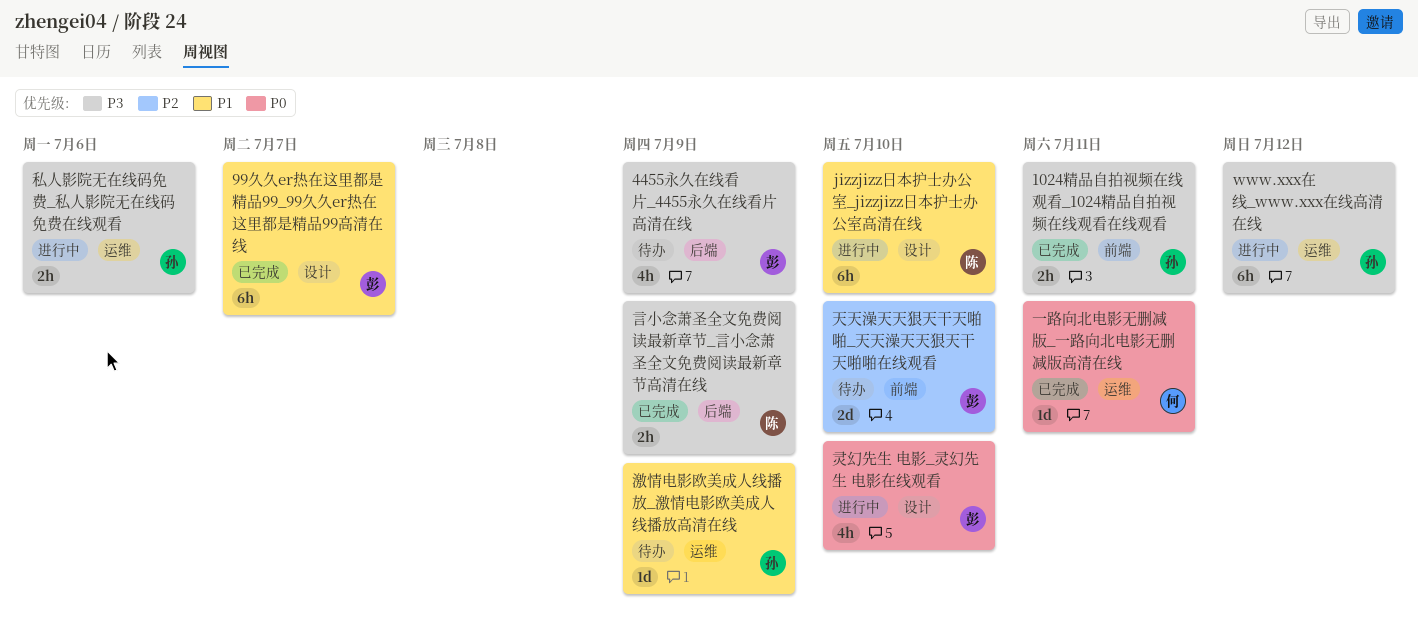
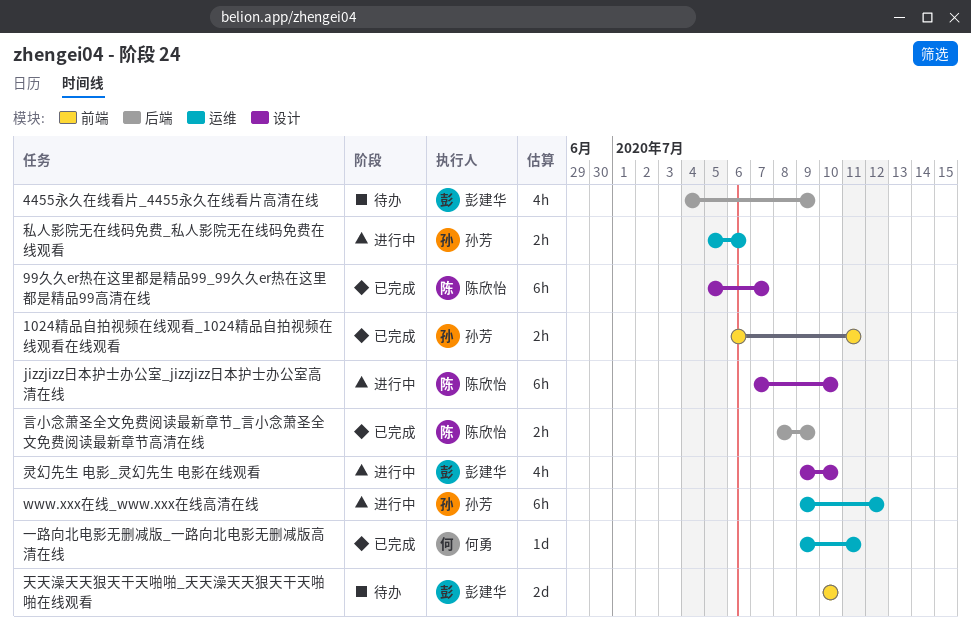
99久久er热在这里都是精品99_99久久er热在这里都是精品99高清在线, owner: 彭建华 -> 陈欣怡
激情电影欧美成人线播放_激情电影欧美成人线播放高清在线: present -> none

